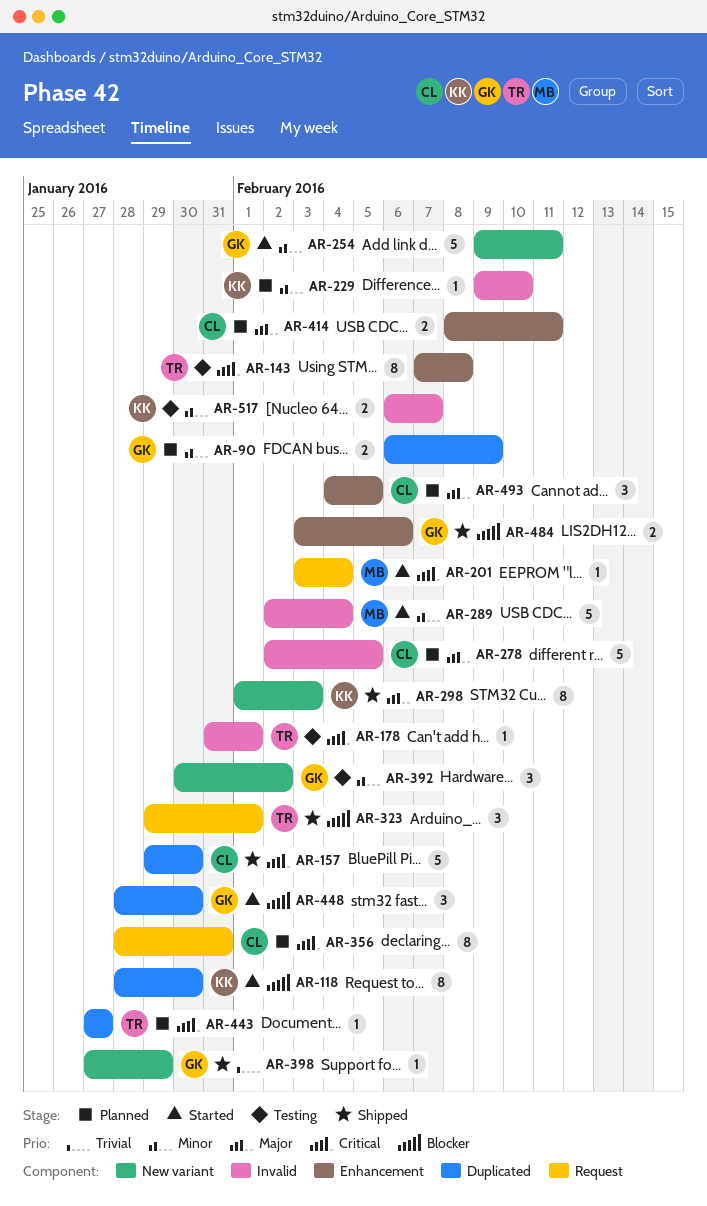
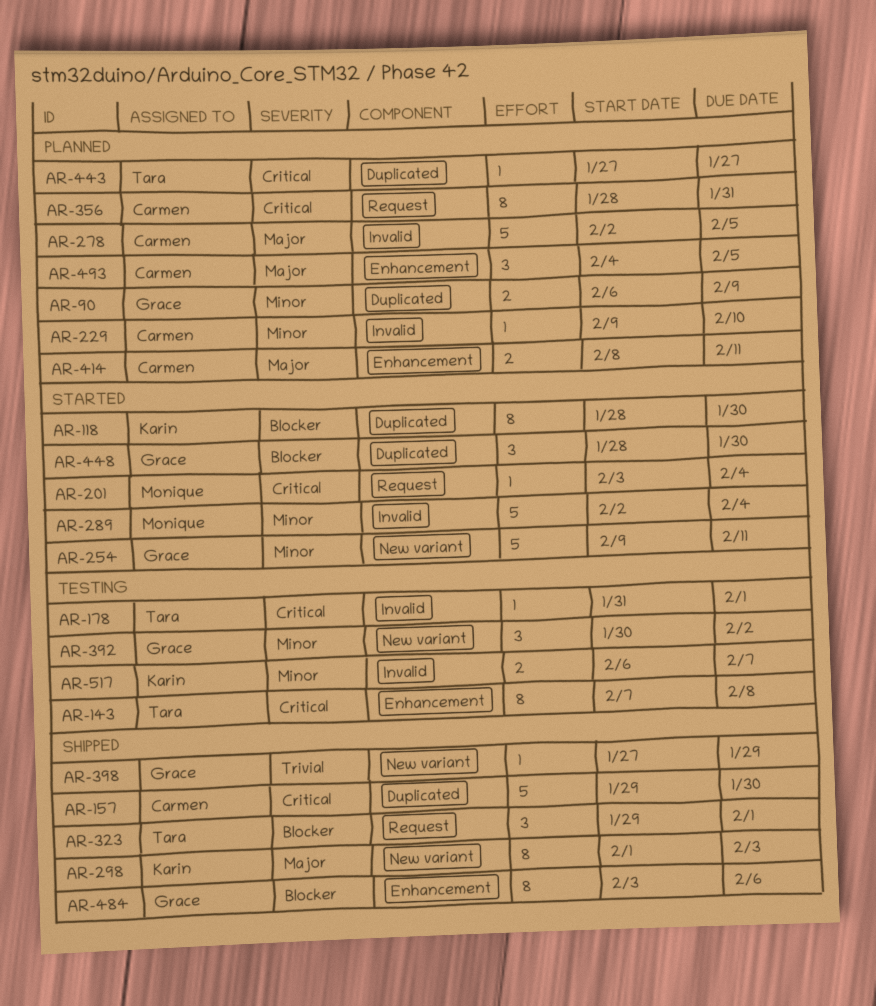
AR-229, owner: Karin -> Carmen
AR-484, estimate: 2 -> 8

